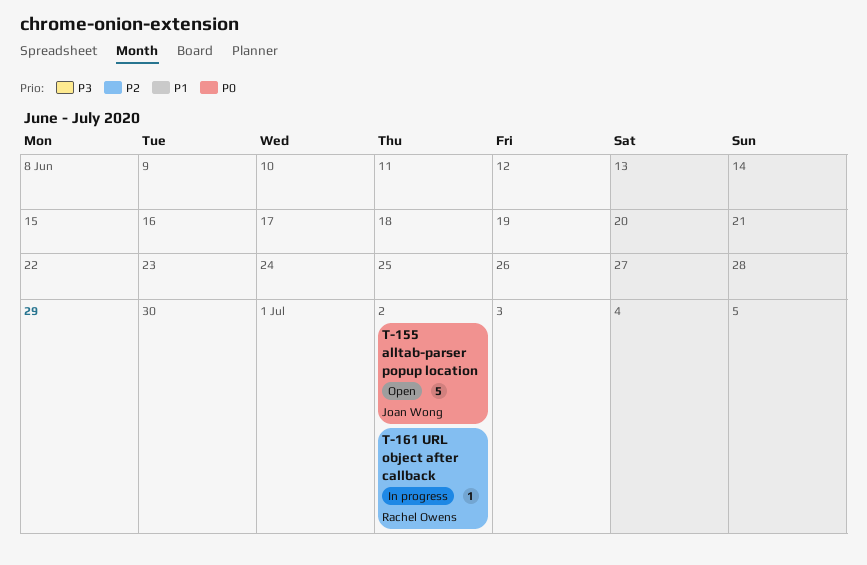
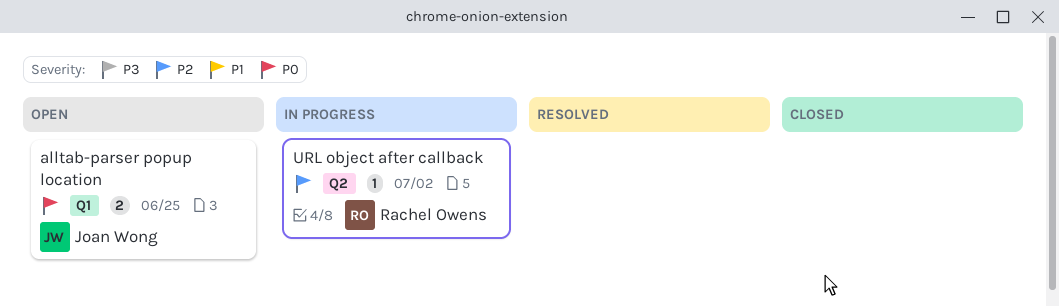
alltab-parser popup location, estimate: 5 -> 2
alltab-parser popup location, due: Jul 2 -> Jun 25

